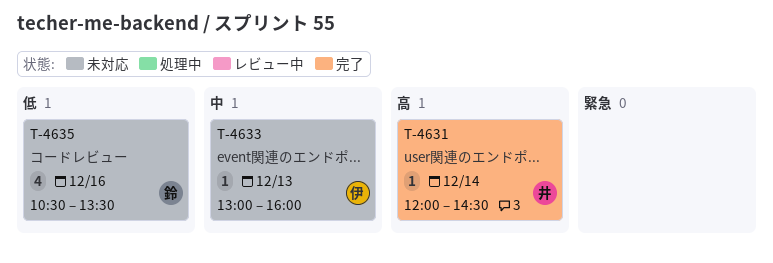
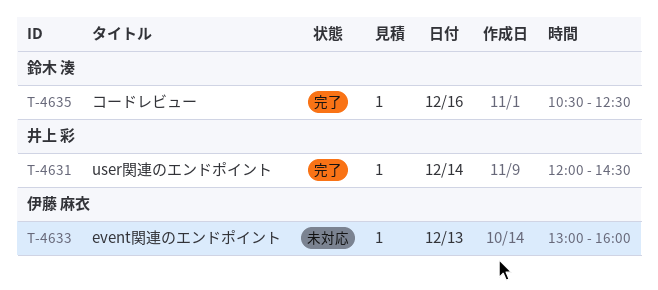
T-4635, status: 未対応 -> 完了
T-4635, estimate: 4 -> 1
T-4635, ends: 13:30 -> 12:30

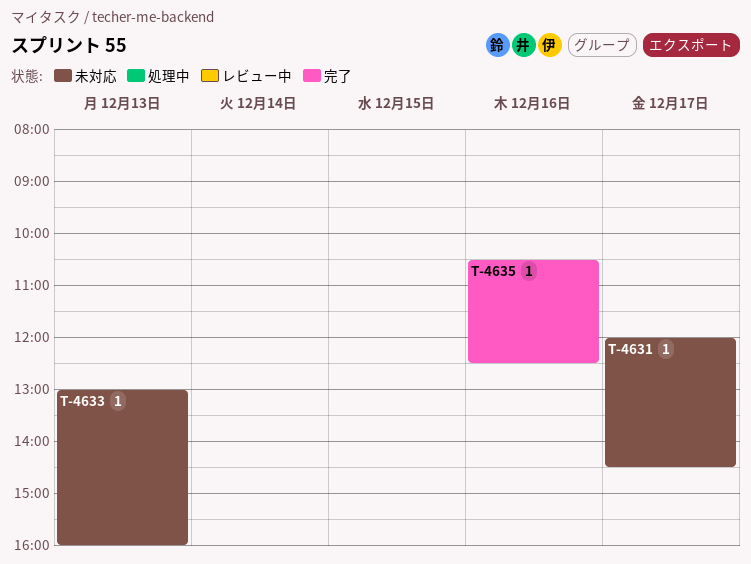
T-4631, status: 完了 -> 未対応
T-4631, day: Dec 14 -> Dec 17

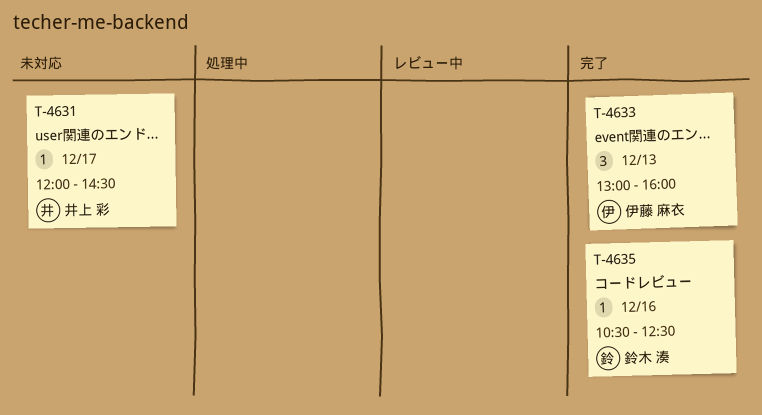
T-4633, status: 未対応 -> 完了
T-4633, estimate: 1 -> 3

